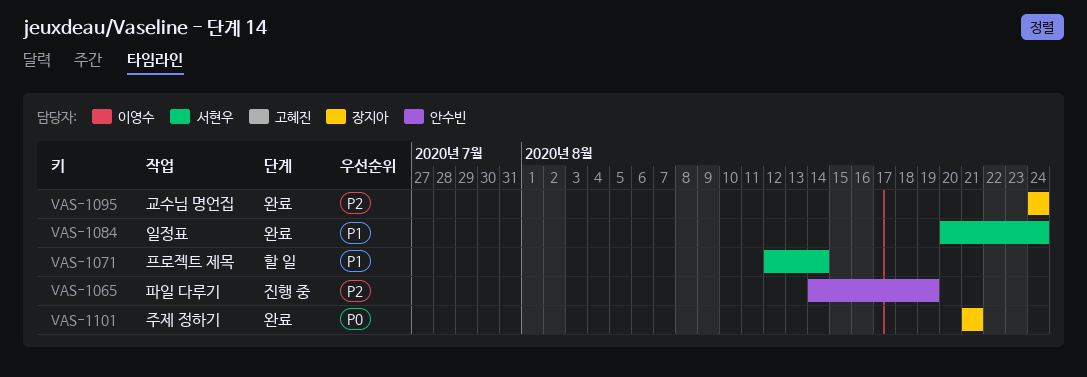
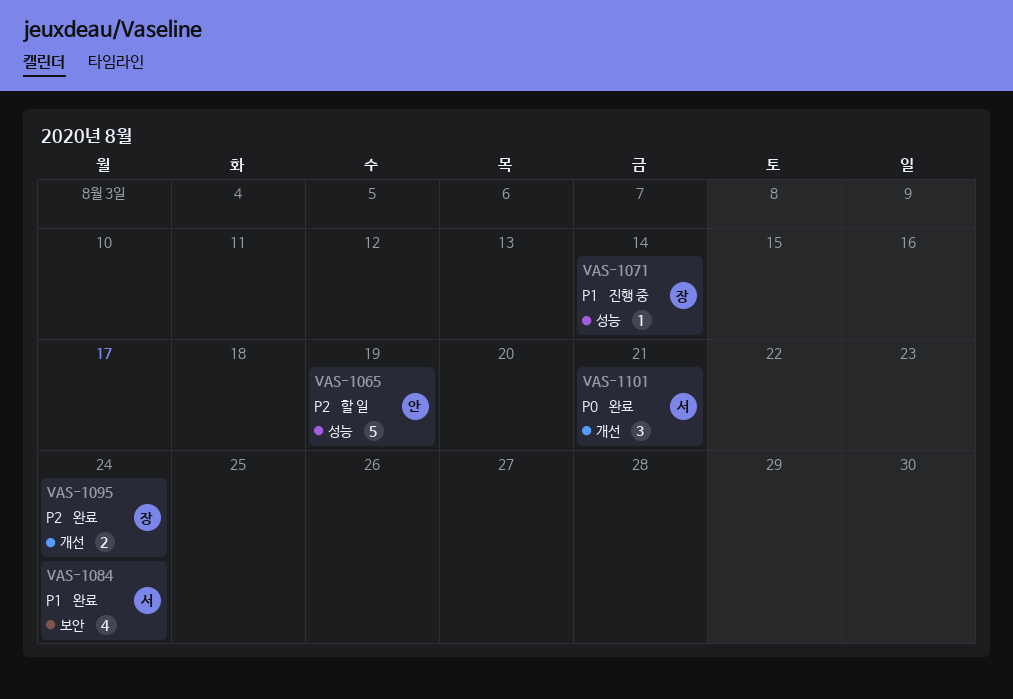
VAS-1065, status: 진행 중 -> 할 일
VAS-1071, status: 할 일 -> 진행 중
VAS-1071, owner: 서현우 -> 장지아
VAS-1101, owner: 장지아 -> 서현우

